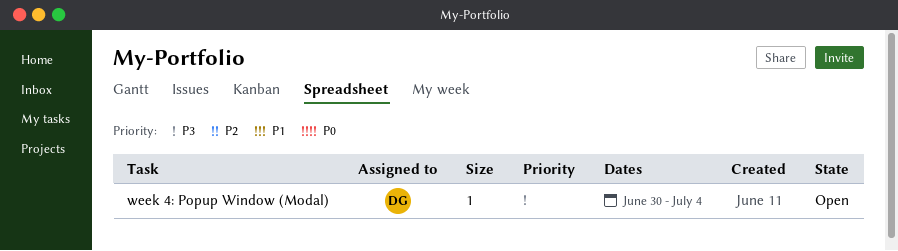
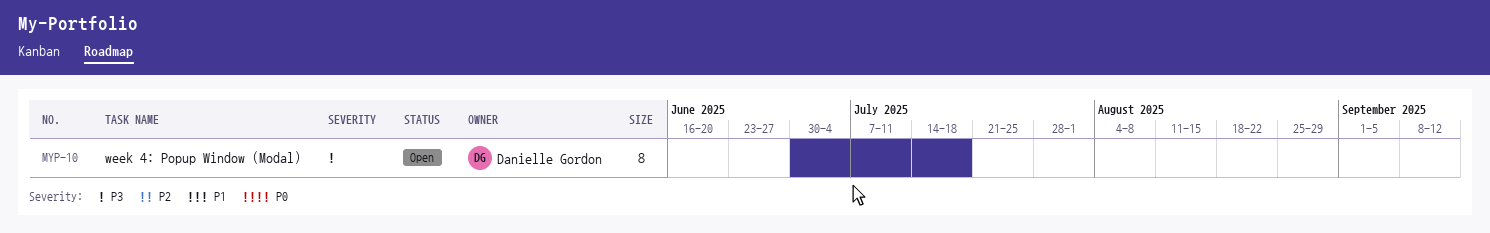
week 4: Popup Window (Modal), estimate: 1 -> 8
week 4: Popup Window (Modal), due: Jul 4 -> Jul 18

